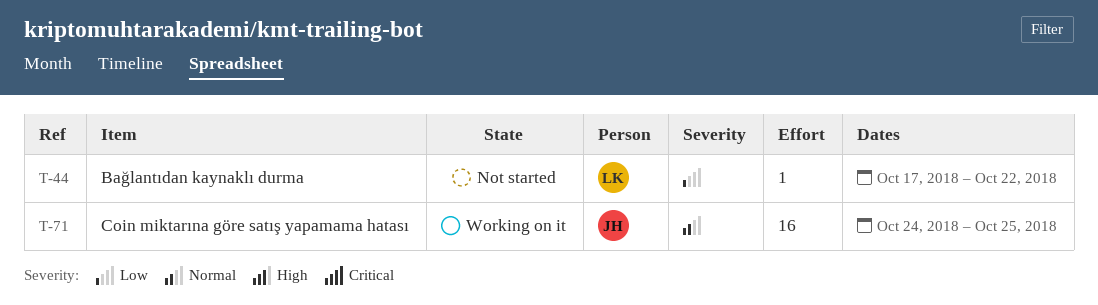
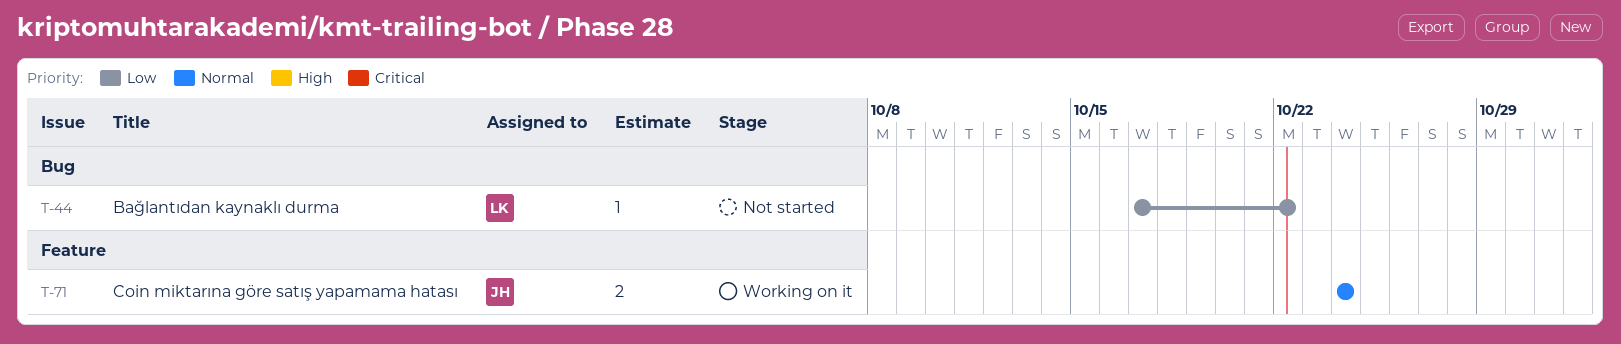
T-71, estimate: 16 -> 2
T-71, due: Oct 25 -> Oct 24

